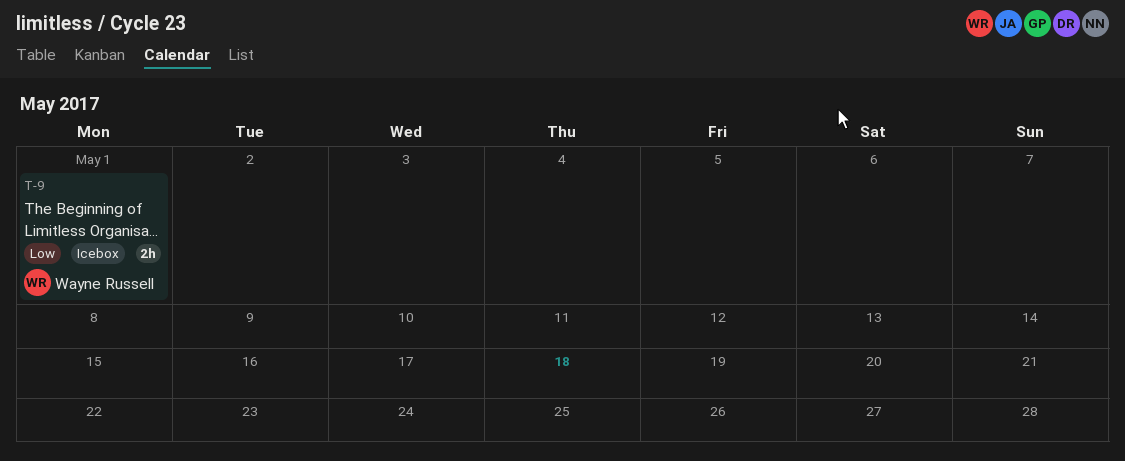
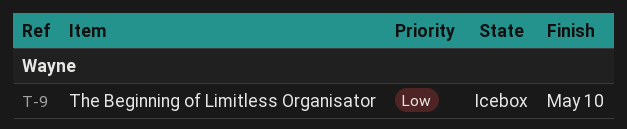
T-9, due: May 1 -> May 10

